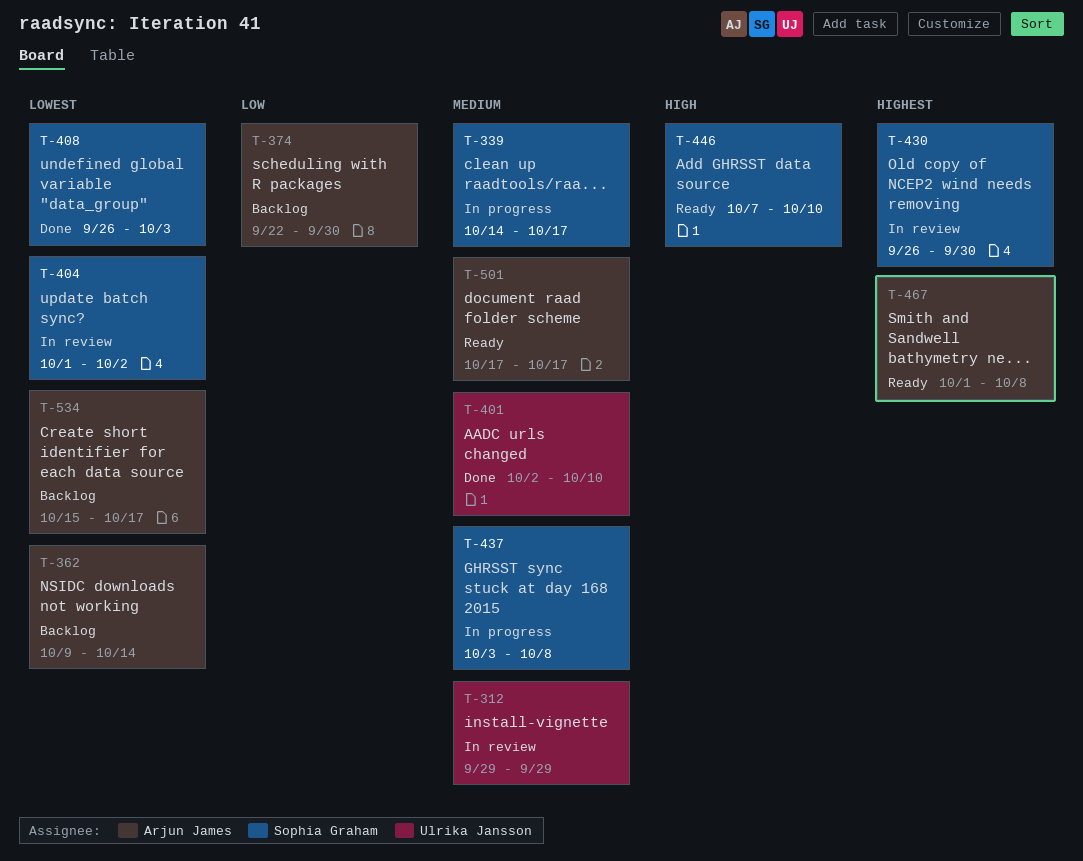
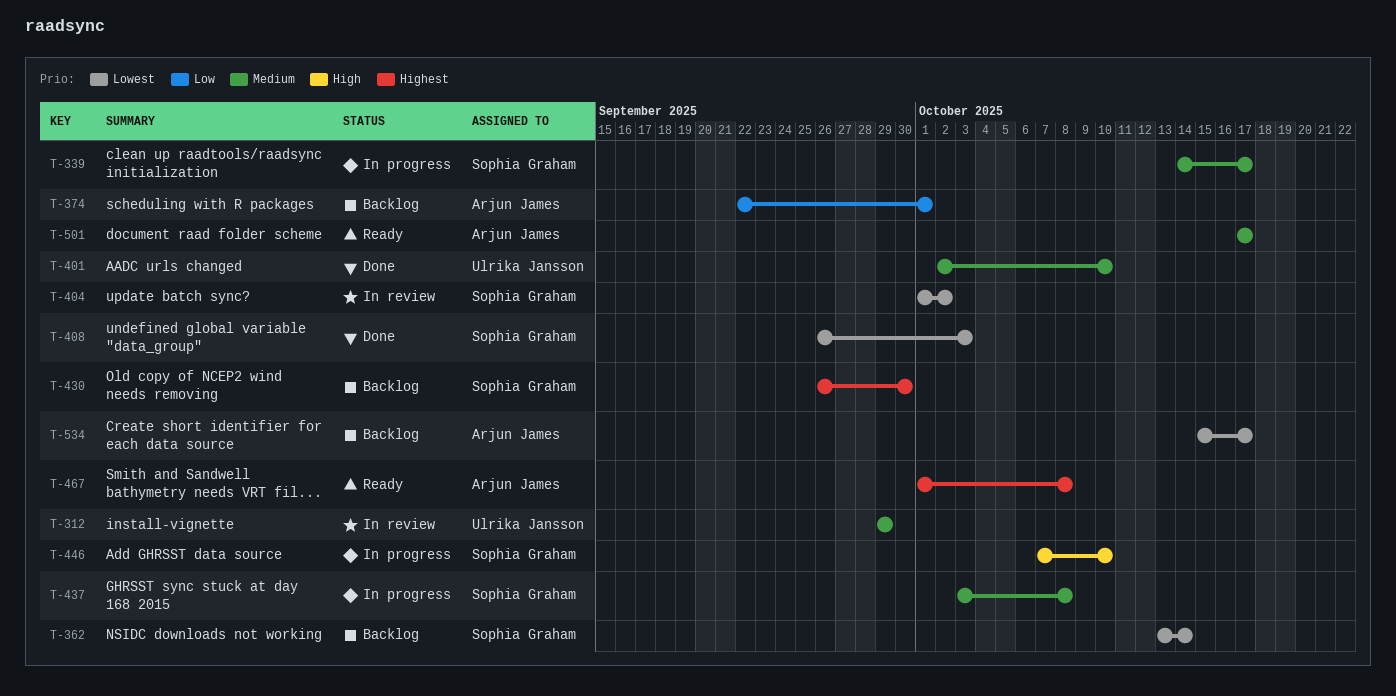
T-362, owner: Arjun James -> Sophia Graham
T-362, start: Oct 9 -> Oct 13
T-374, due: Sep 30 -> Oct 1
T-430, status: In review -> Backlog
T-446, status: Ready -> In progress

